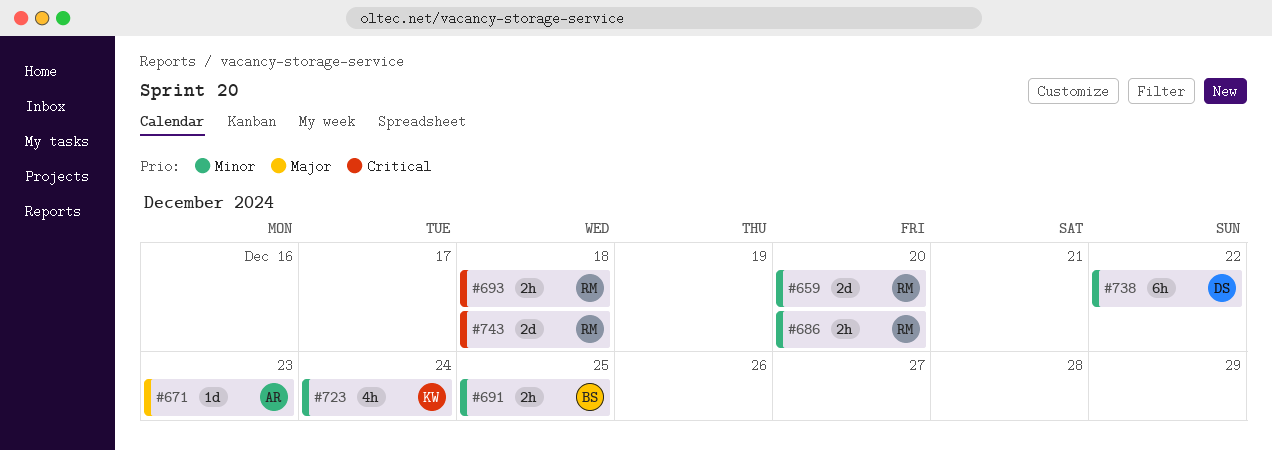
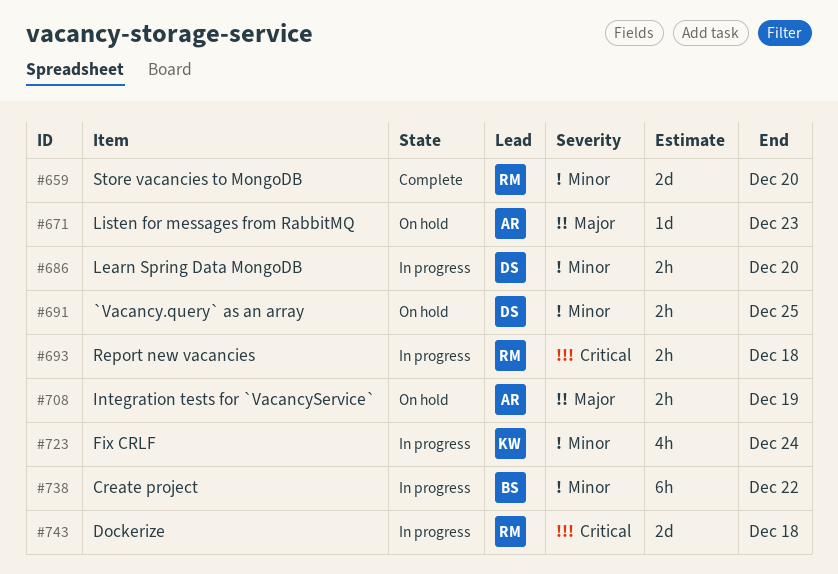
#686, owner: RM -> DS
#691, owner: BS -> DS
#708: none -> present
#738, owner: DS -> BS

